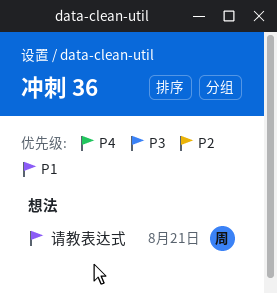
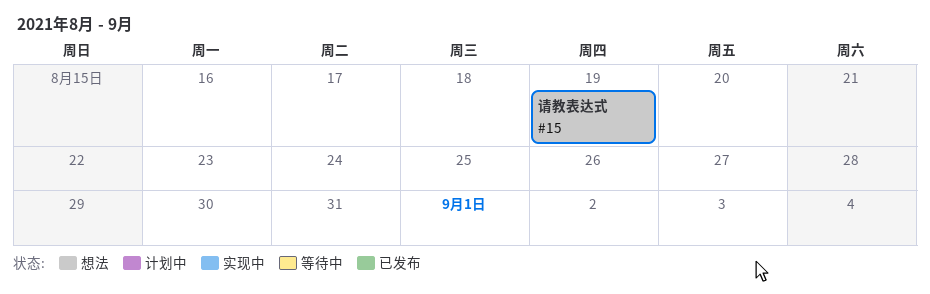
请教表达式, due: Aug 21 -> Aug 19

